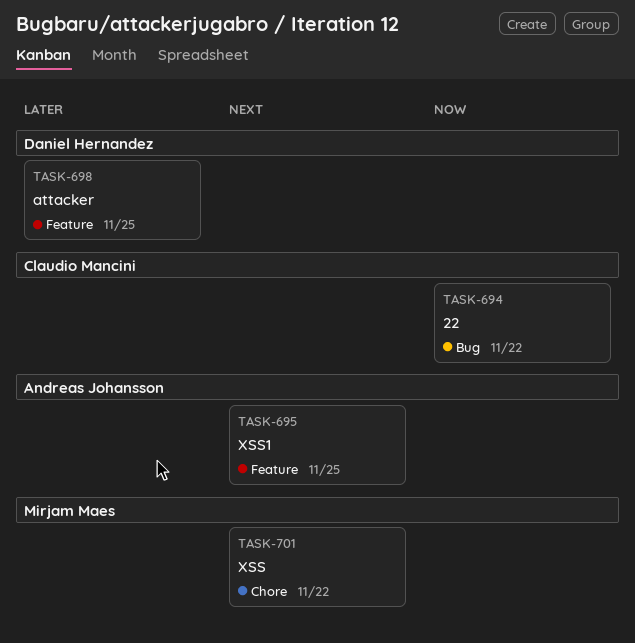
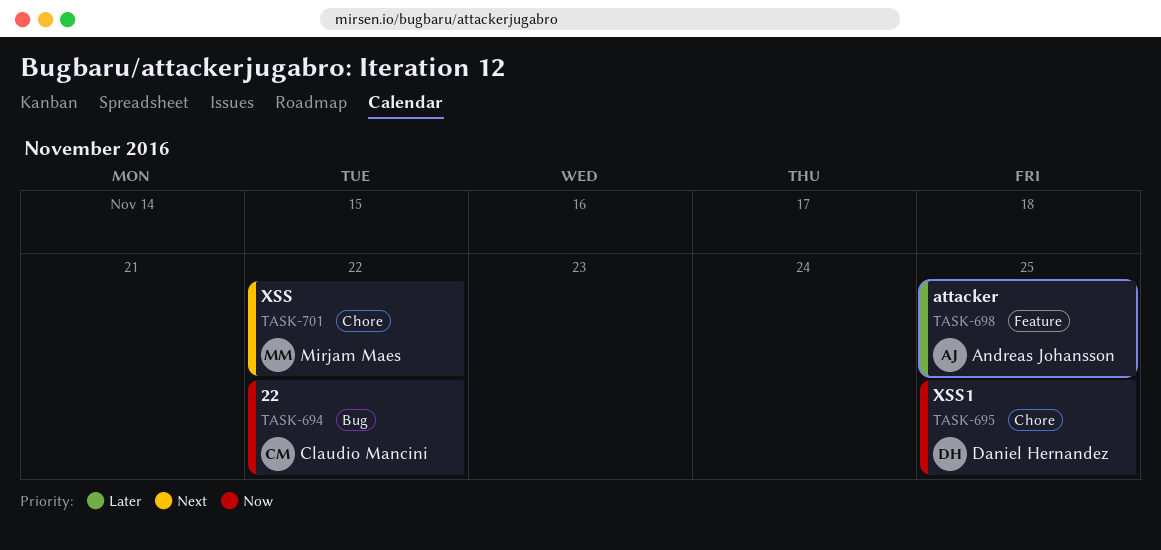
TASK-695, owner: Andreas Johansson -> Daniel Hernandez
TASK-695, priority: Next -> Now
TASK-695, label: Feature -> Chore
TASK-698, owner: Daniel Hernandez -> Andreas Johansson

